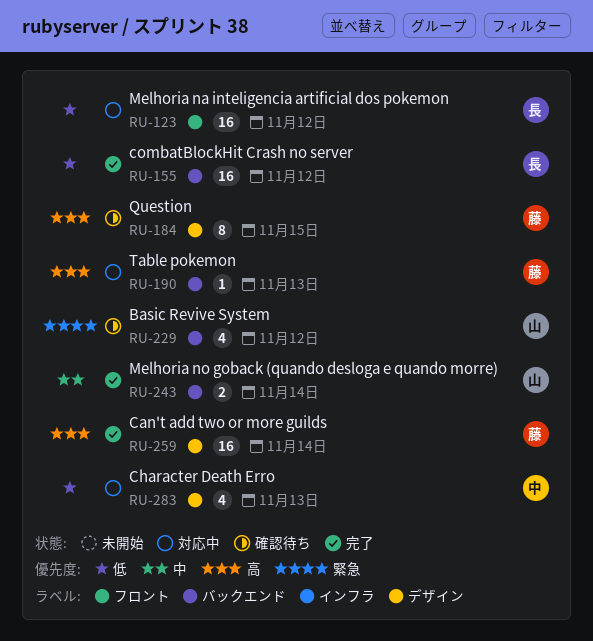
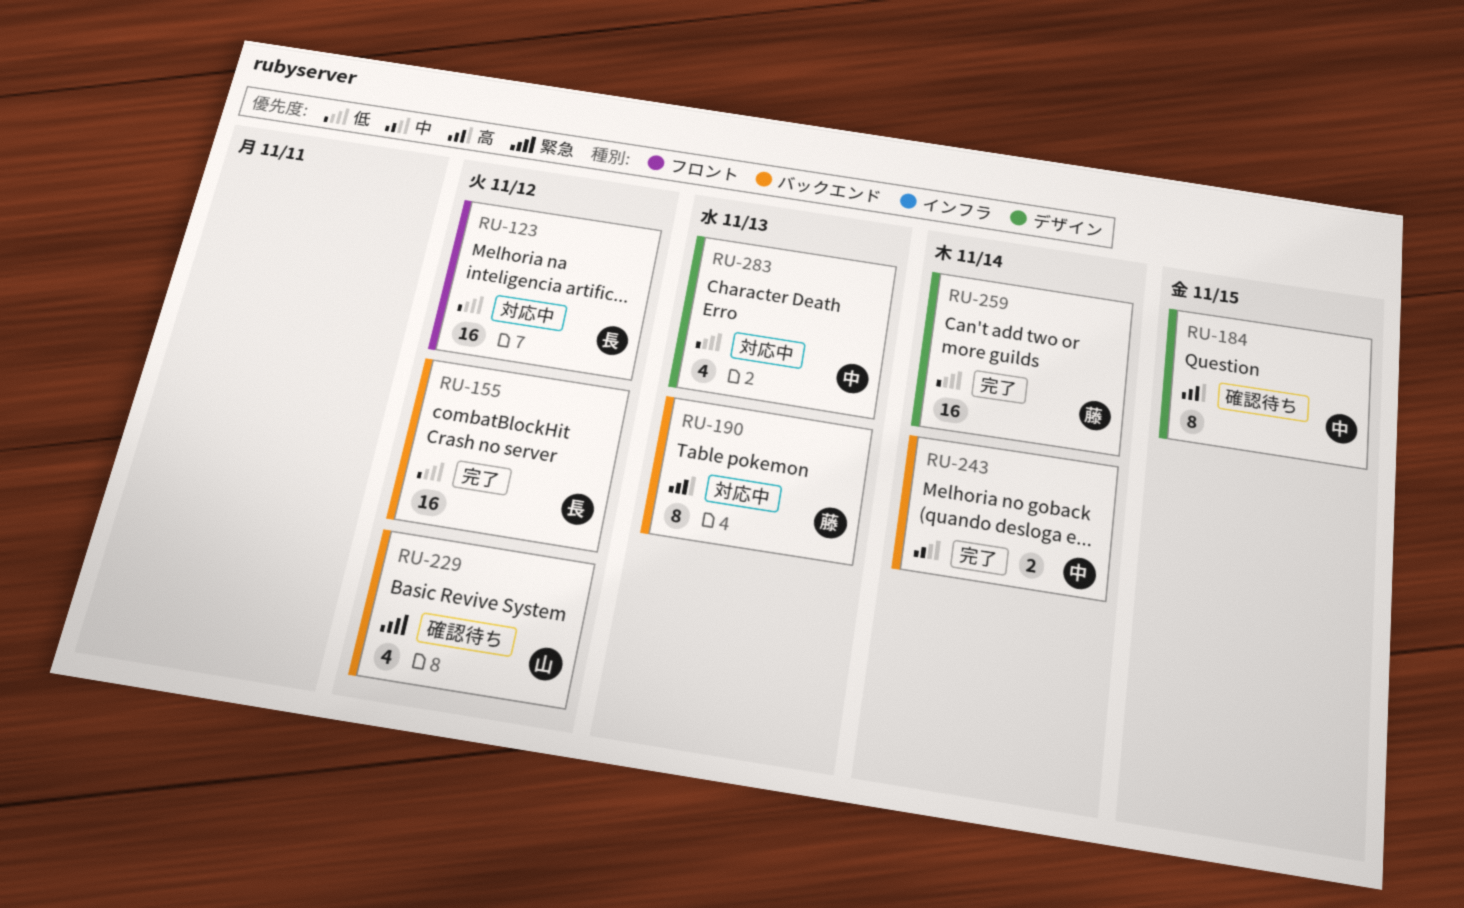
RU-184, owner: 藤 -> 中
RU-190, estimate: 1 -> 8
RU-243, owner: 山 -> 中
RU-259, priority: 高 -> 低

